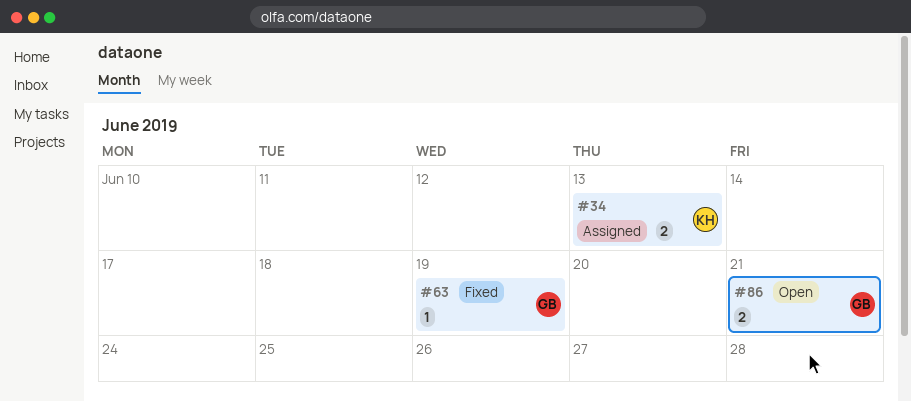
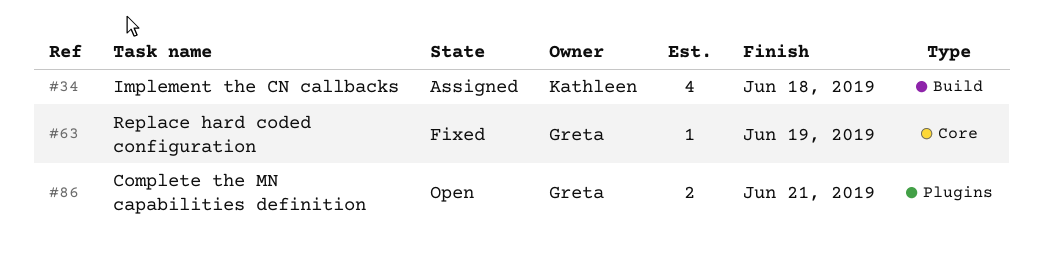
#34, estimate: 2 -> 4
#34, due: Jun 13 -> Jun 18

